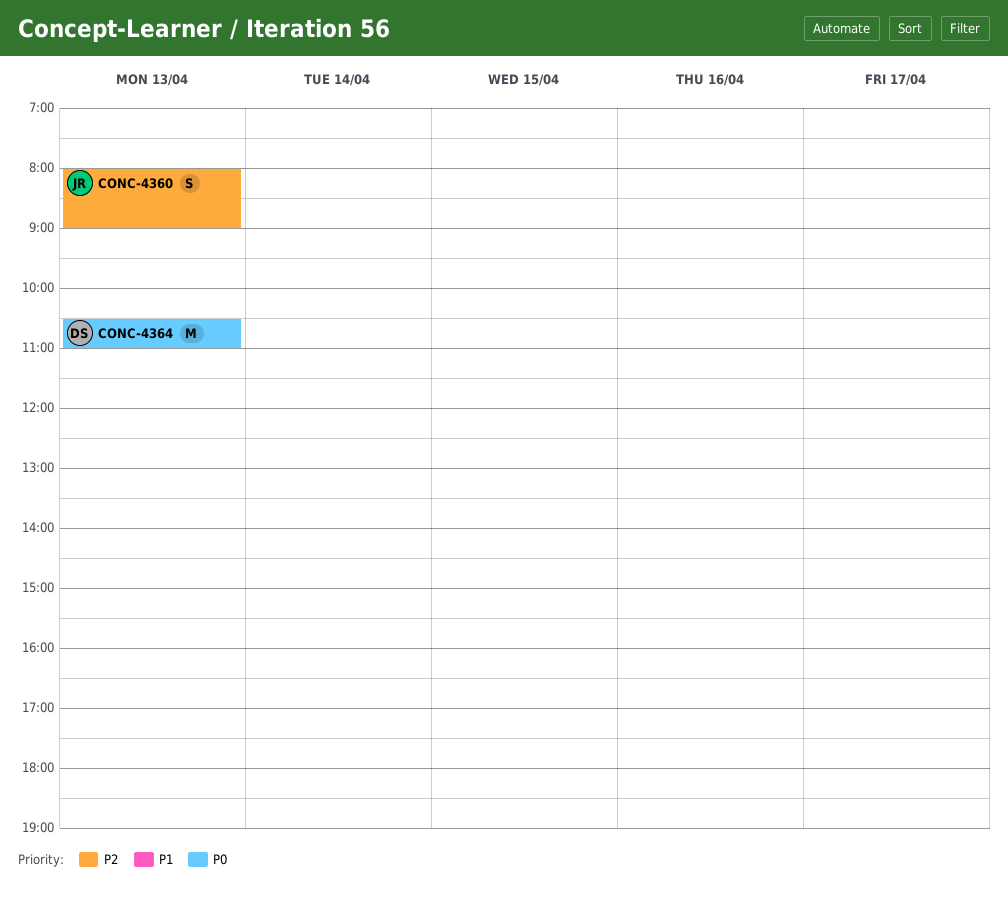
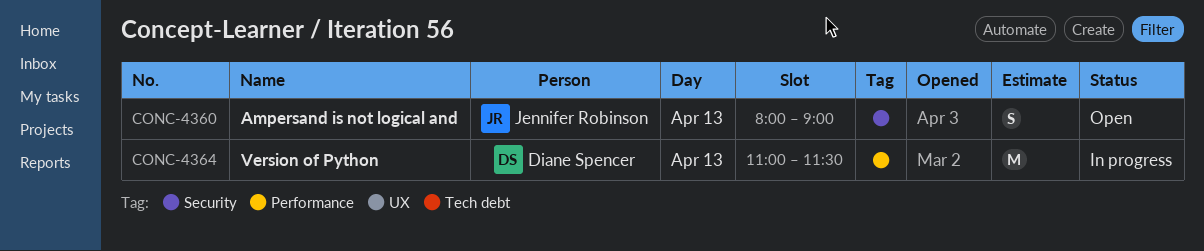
CONC-4364, begins: 10:30 -> 11:00
CONC-4364, ends: 11:00 -> 11:30

